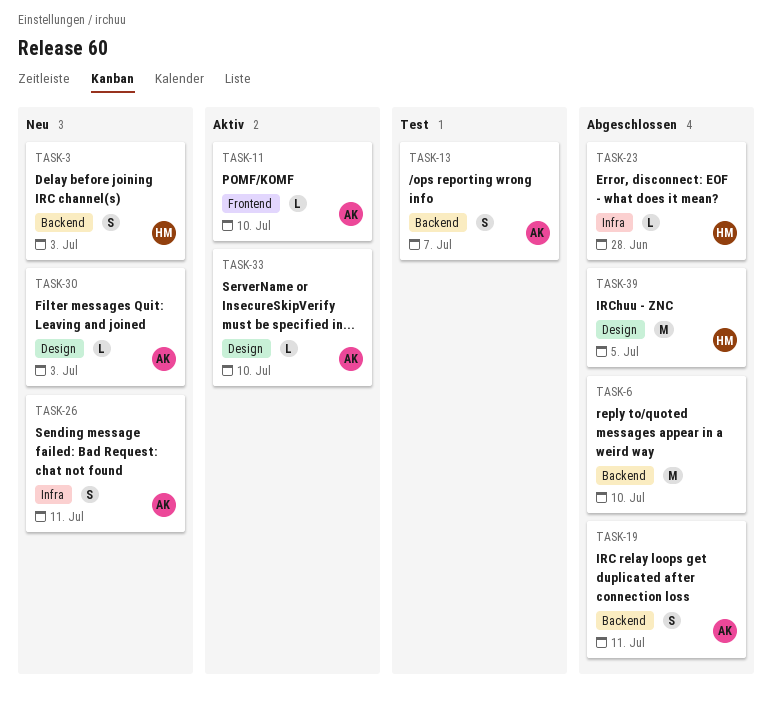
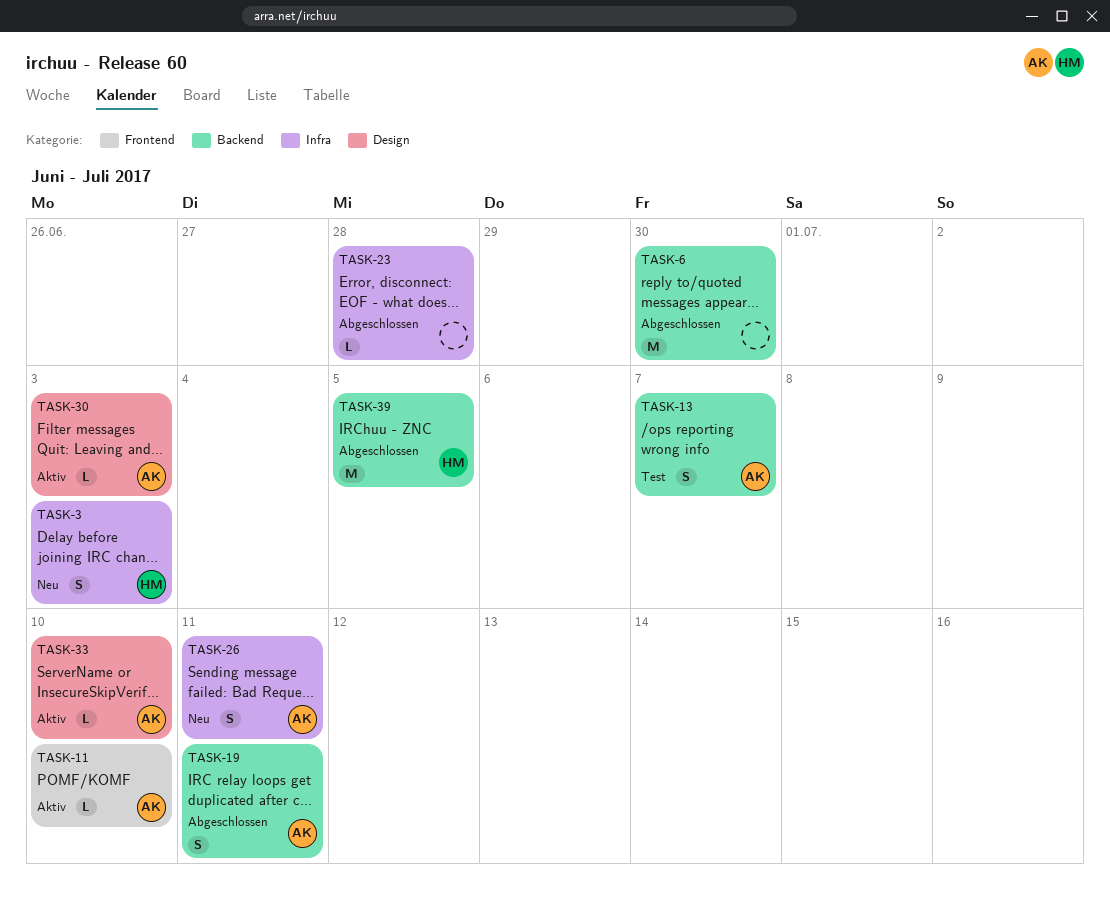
TASK-3, label: Backend -> Infra
TASK-6, due: Jul 10 -> Jun 30
TASK-23, owner: HM -> none
TASK-30, status: Neu -> Aktiv
TASK-39, label: Design -> Backend

